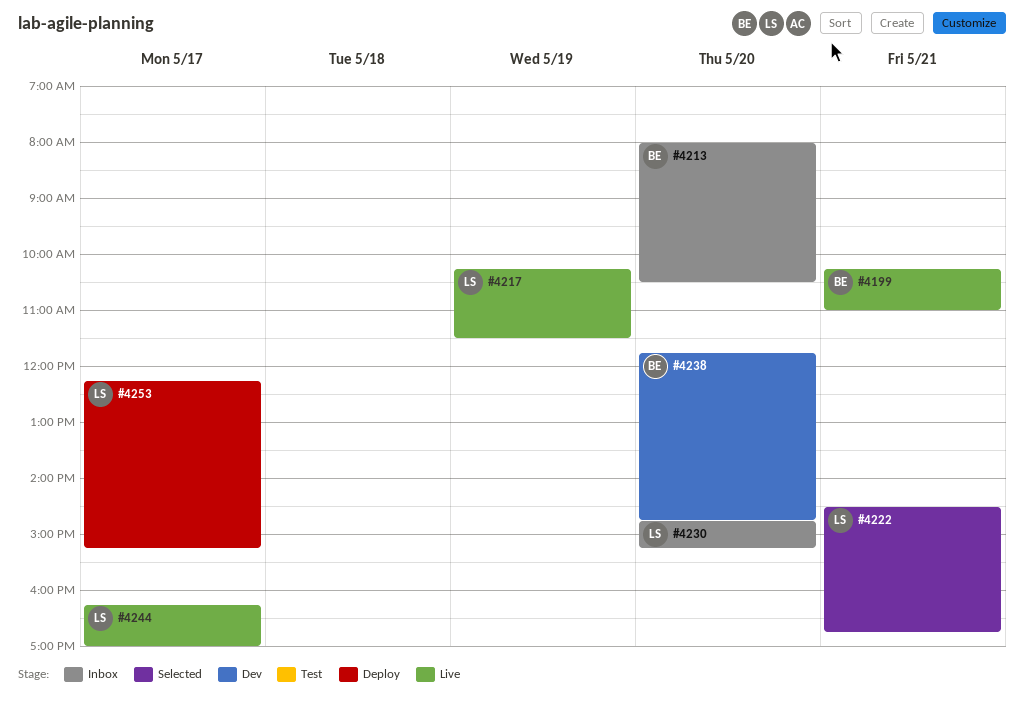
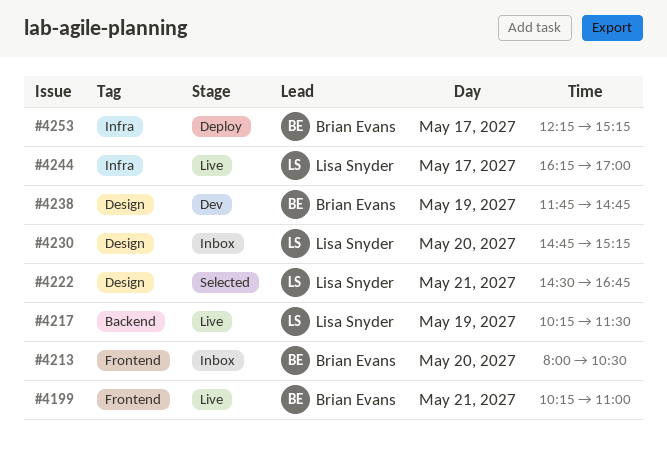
#4238, day: May 20 -> May 19
#4253, owner: Lisa Snyder -> Brian Evans

